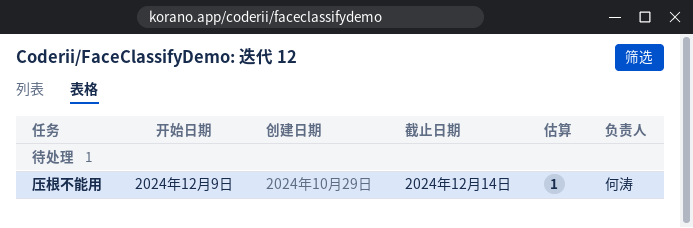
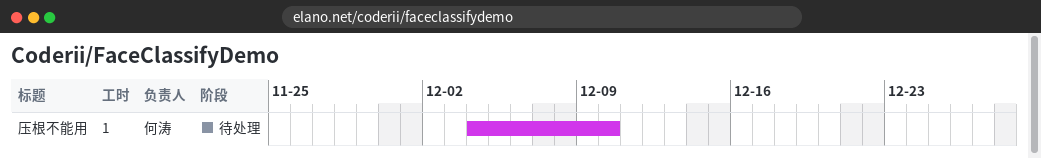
压根不能用, start: Dec 9 -> Dec 4
压根不能用, due: Dec 14 -> Dec 10

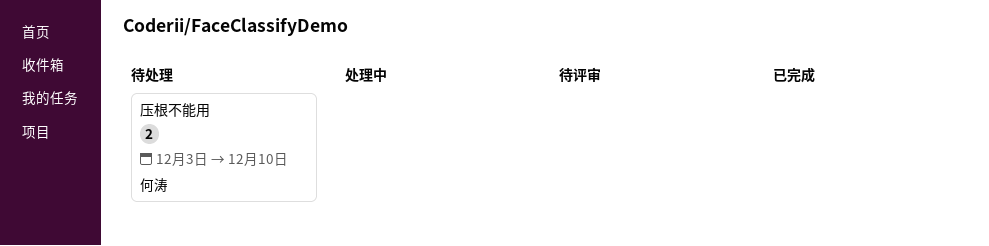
压根不能用, estimate: 1 -> 2
压根不能用, start: Dec 4 -> Dec 3

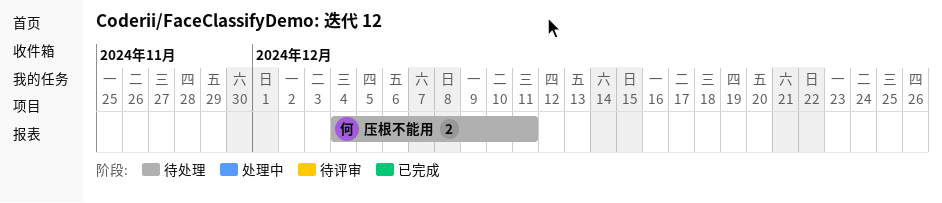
压根不能用, start: Dec 3 -> Dec 4
压根不能用, due: Dec 10 -> Dec 11

